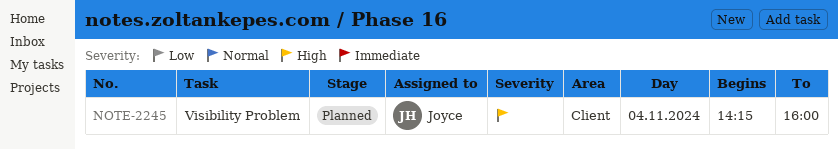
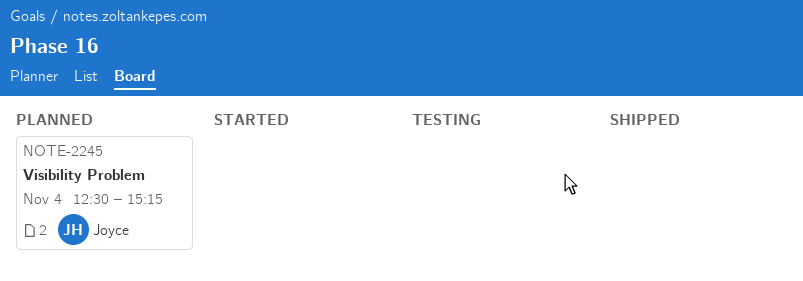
NOTE-2245, begins: 14:15 -> 12:30
NOTE-2245, ends: 16:00 -> 15:15

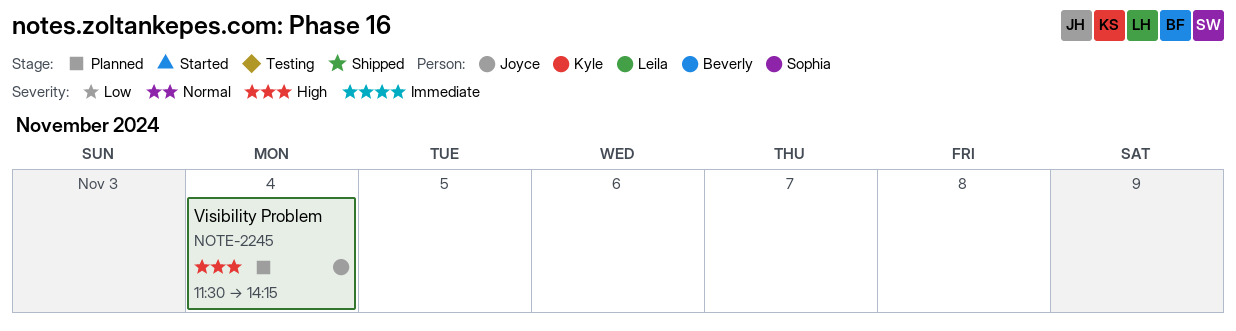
NOTE-2245, begins: 12:30 -> 11:30
NOTE-2245, ends: 15:15 -> 14:15

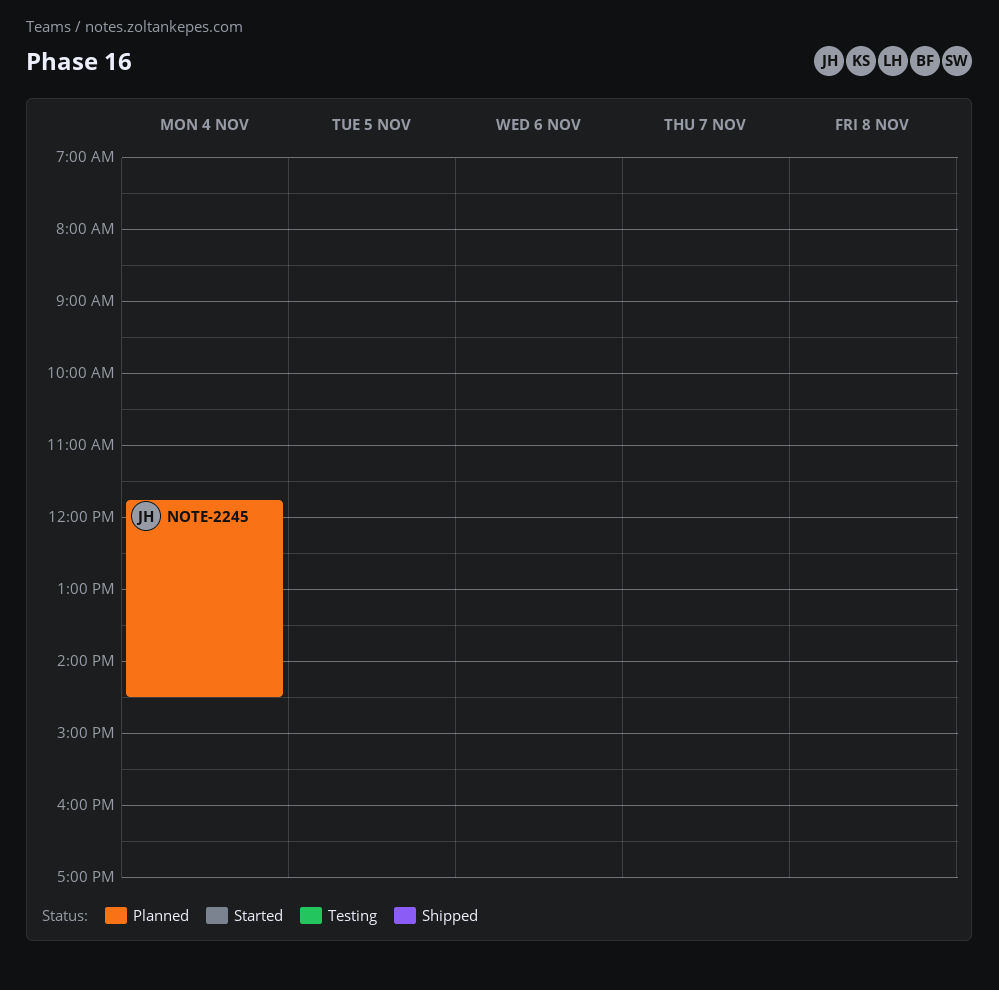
NOTE-2245, begins: 11:30 -> 11:45
NOTE-2245, ends: 14:15 -> 14:30

